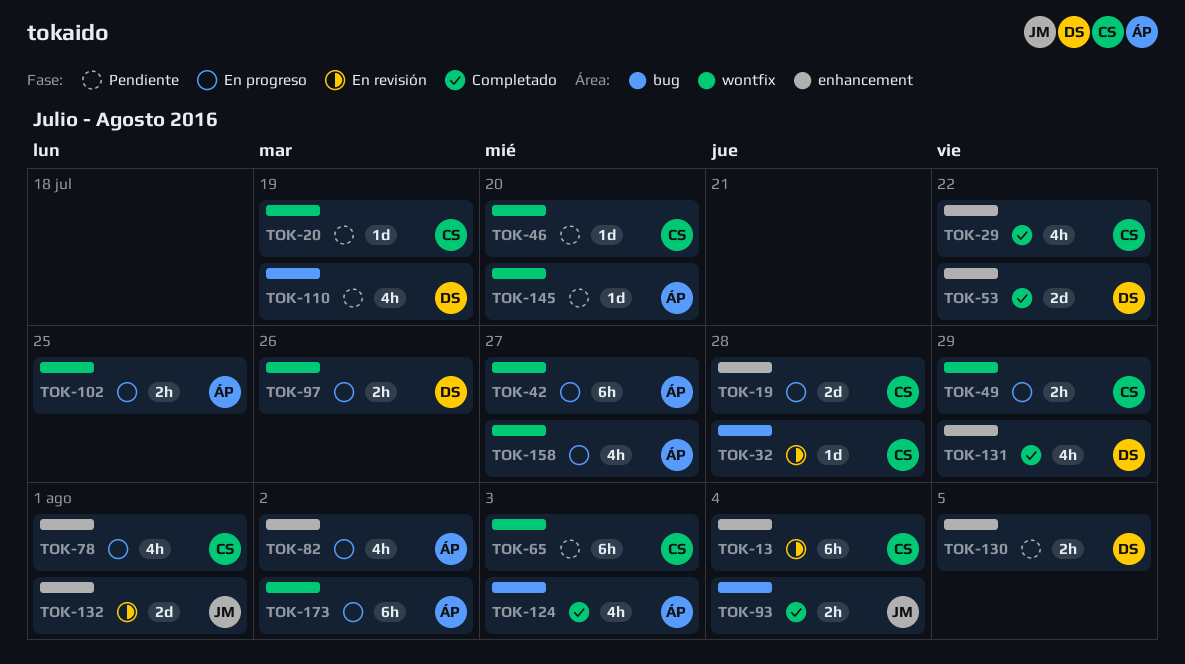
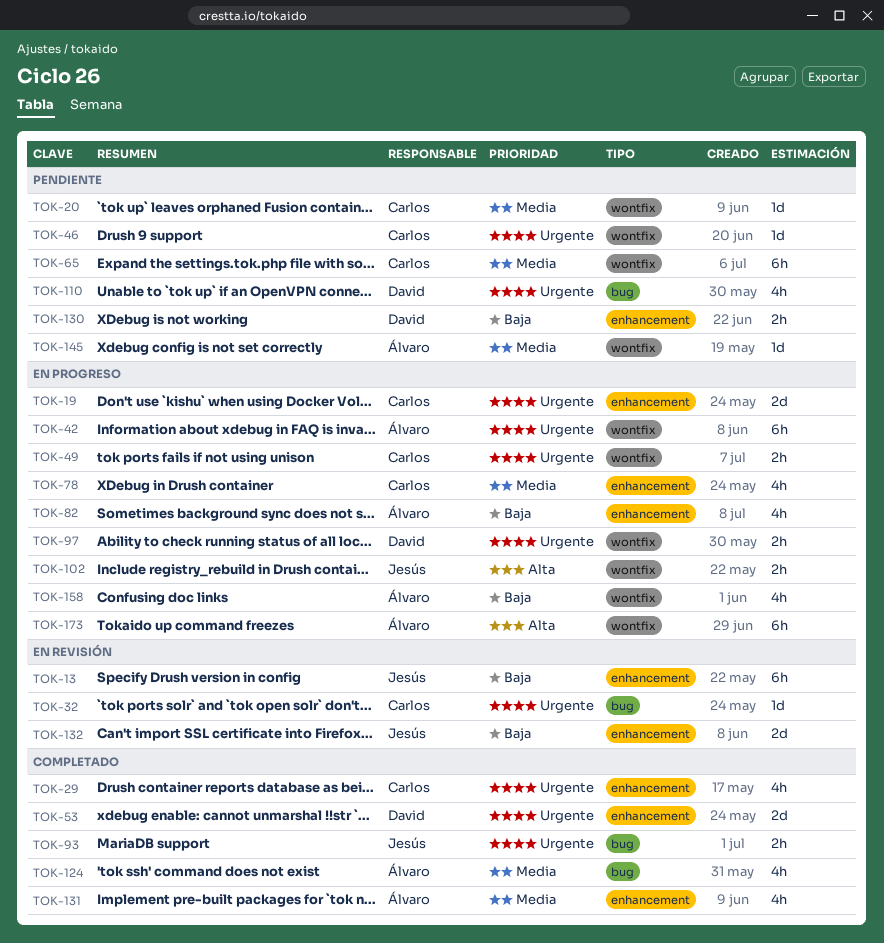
TOK-13, owner: Carlos -> Jesús
TOK-102, owner: Álvaro -> Jesús
TOK-131, owner: David -> Álvaro

